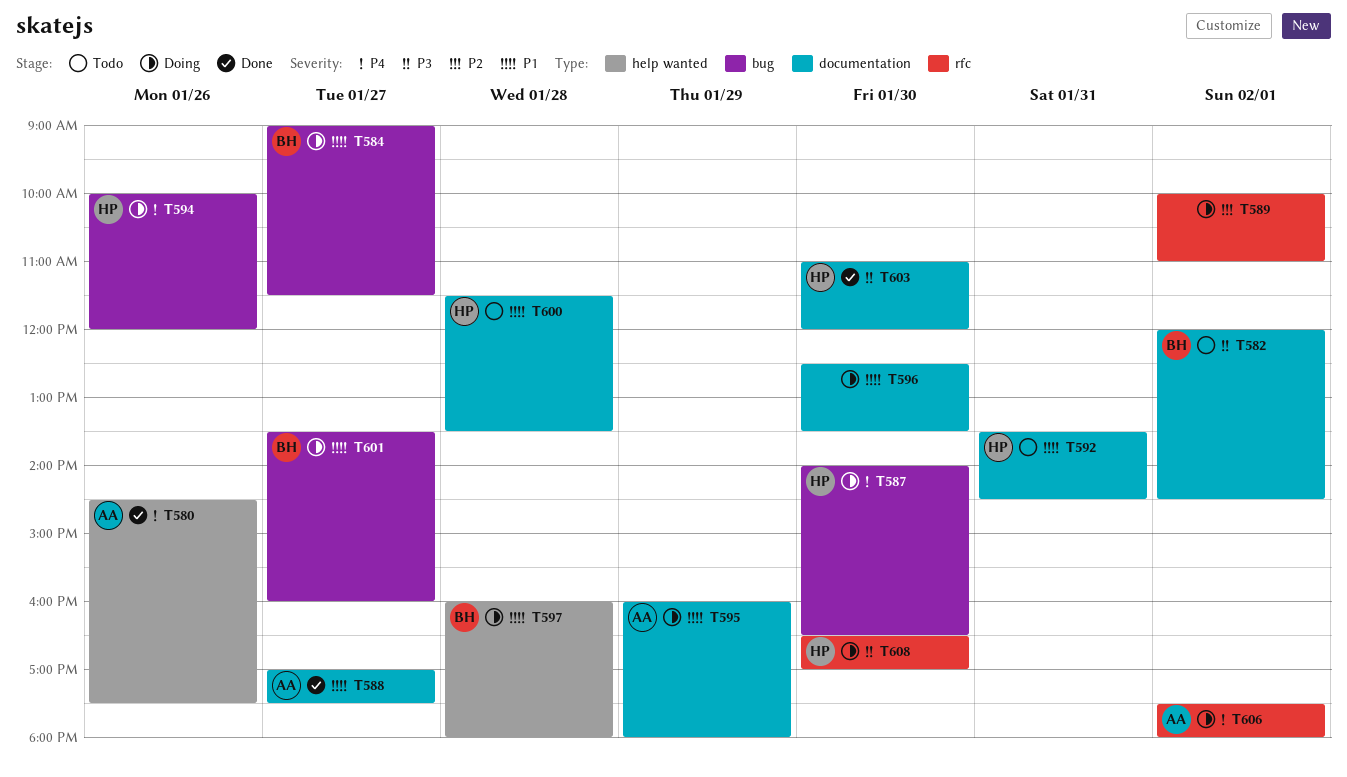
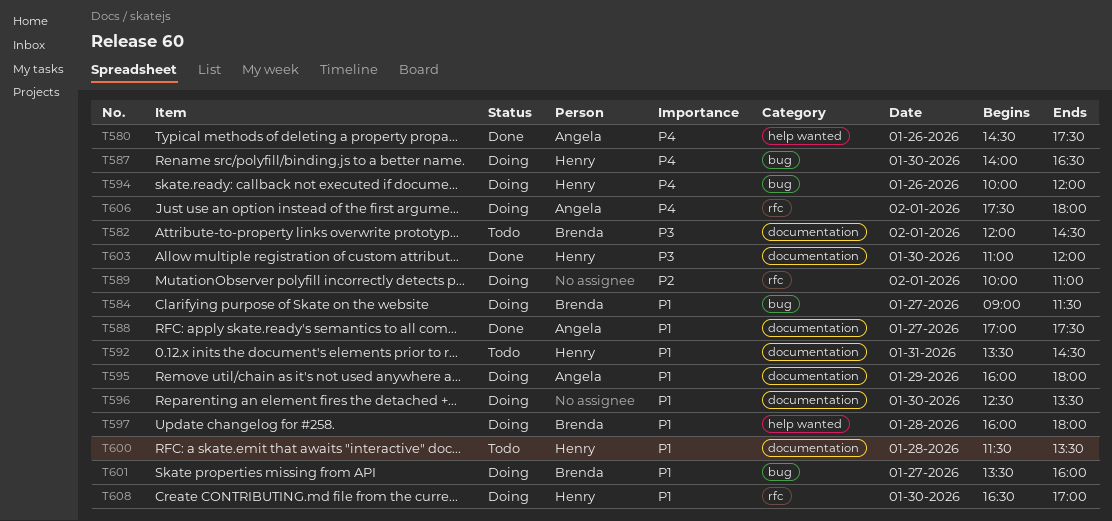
T608, priority: P3 -> P1

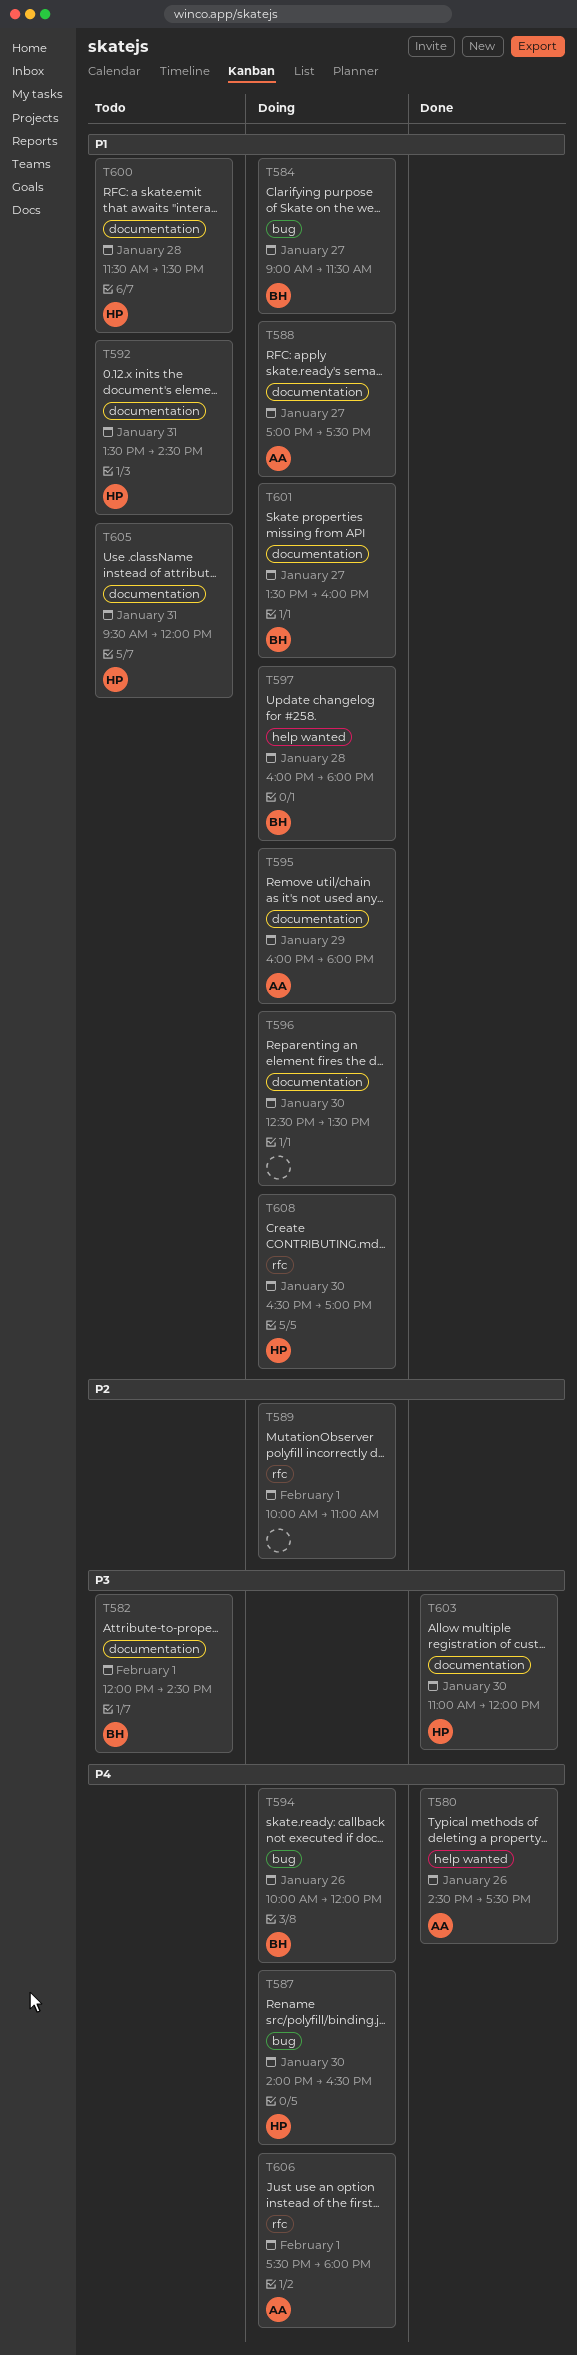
T588, status: Done -> Doing
T594, owner: Henry -> Brenda
T601, label: bug -> documentation
T605: none -> present

